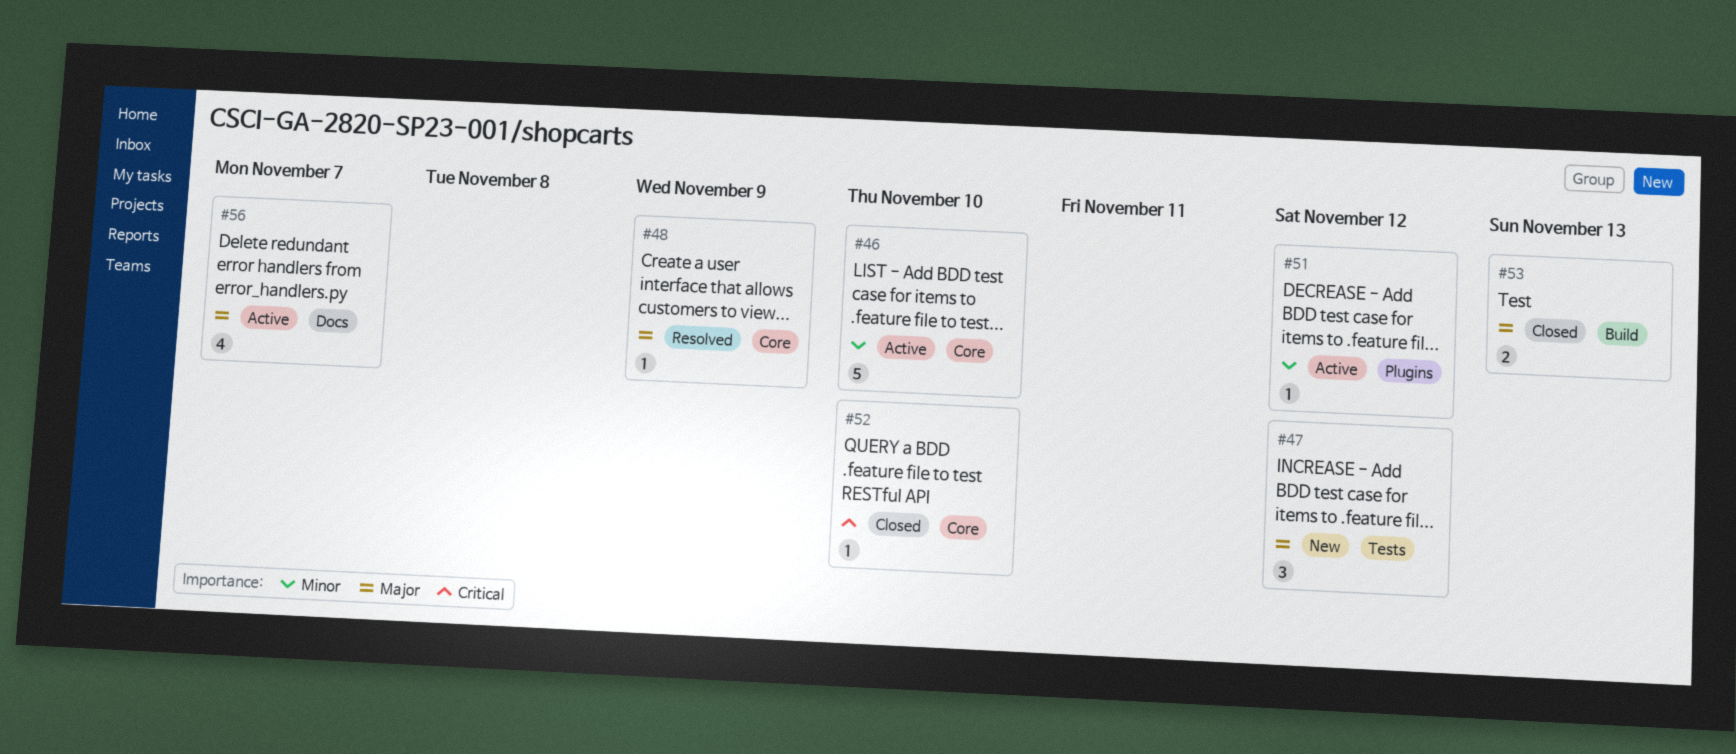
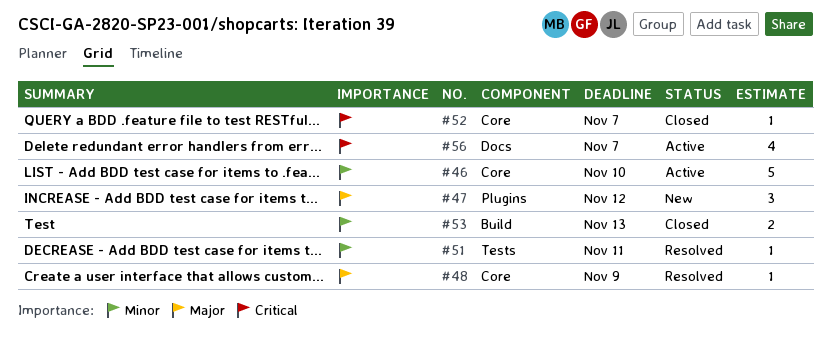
#47, label: Tests -> Plugins
#51, status: Active -> Resolved
#51, label: Plugins -> Tests
#51, due: Nov 12 -> Nov 11
#52, due: Nov 10 -> Nov 7
#53, priority: Major -> Minor
#56, priority: Major -> Critical

